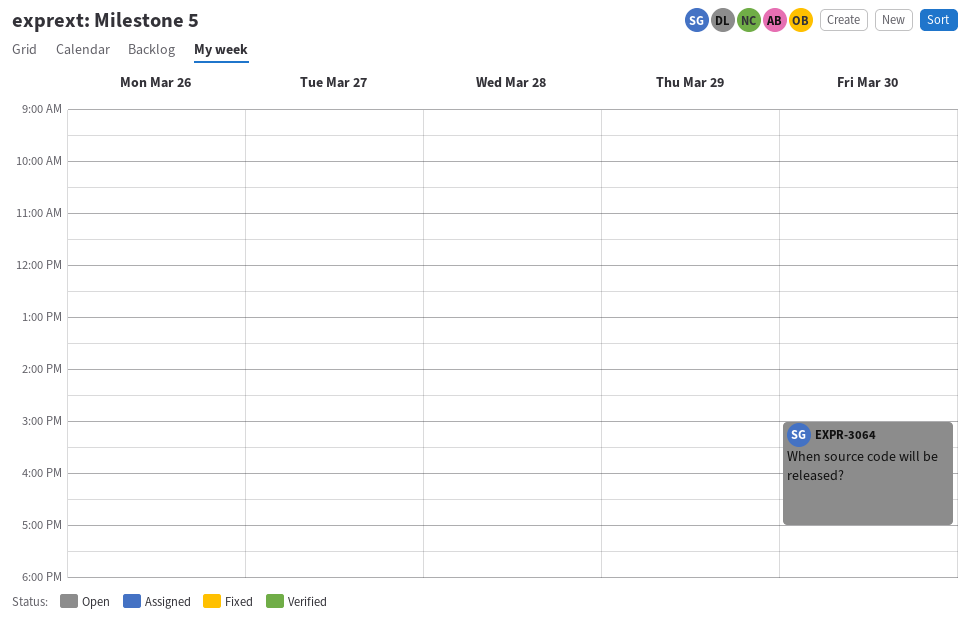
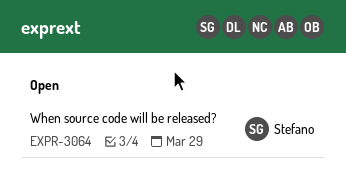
EXPR-3064, day: Mar 30 -> Mar 29

